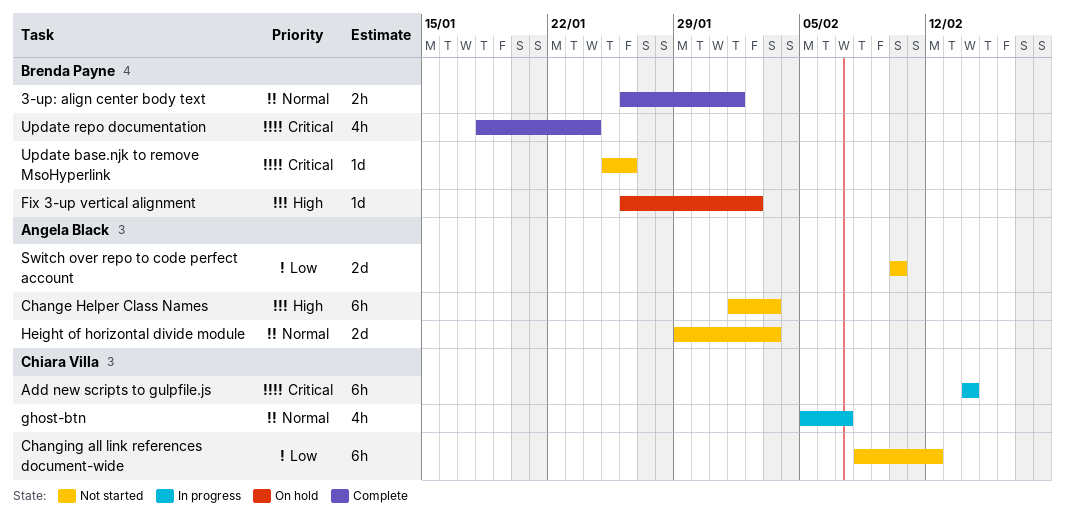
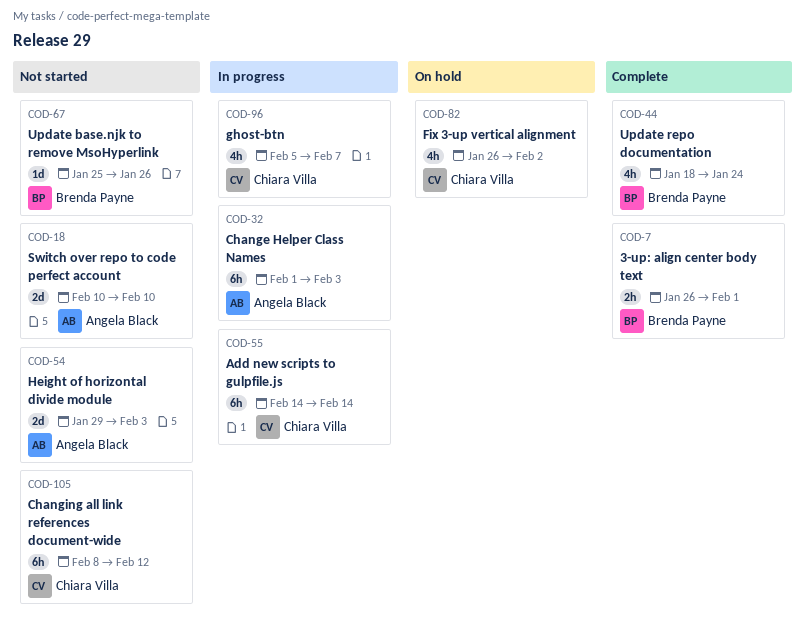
Change Helper Class Names, status: Not started -> In progress
Fix 3-up vertical alignment, owner: Brenda Payne -> Chiara Villa
Fix 3-up vertical alignment, estimate: 1d -> 4h

